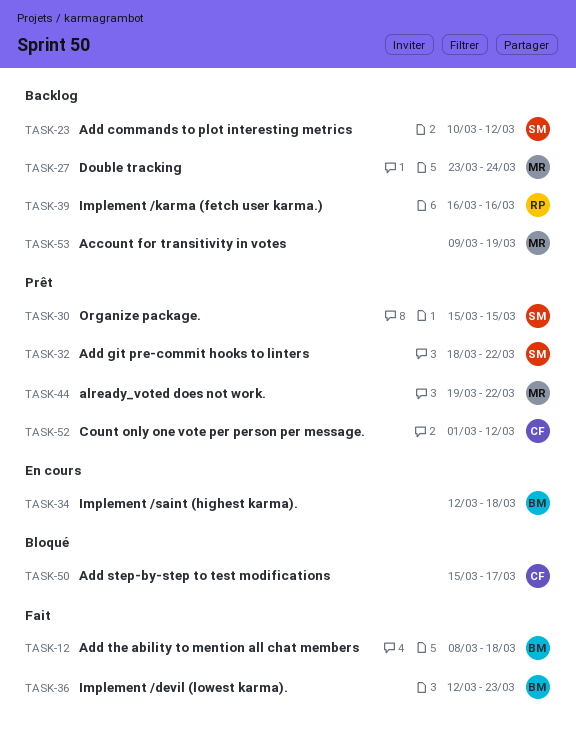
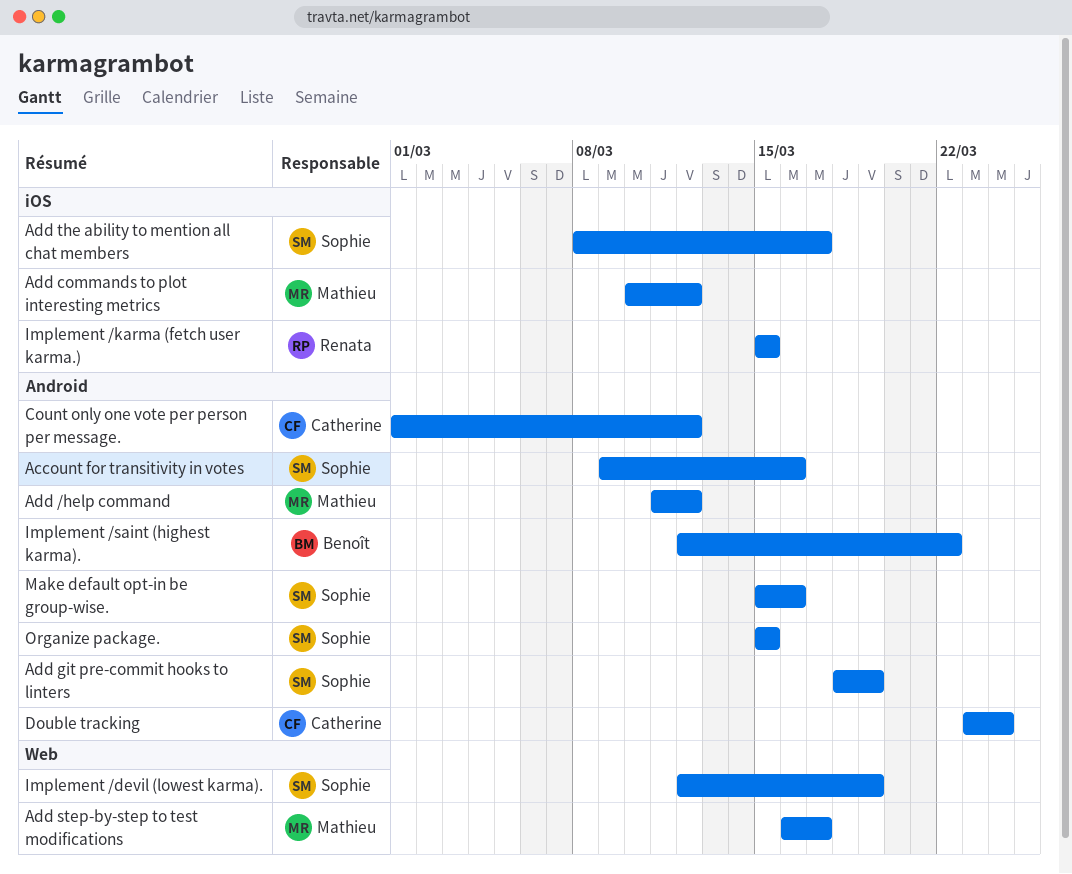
Account for transitivity in votes, owner: Mathieu -> Sophie
Account for transitivity in votes, due: Mar 19 -> Mar 16
Add /help command: none -> present
Add commands to plot interesting metrics, owner: Sophie -> Mathieu
Add git pre-commit hooks to linters, due: Mar 22 -> Mar 19
Add step-by-step to test modifications, owner: Catherine -> Mathieu
Add step-by-step to test modifications, start: Mar 15 -> Mar 16
Add the ability to mention all chat members, owner: Benoît -> Sophie
Add the ability to mention all chat members, due: Mar 18 -> Mar 17
already_voted does not work.: present -> none
Double tracking, owner: Mathieu -> Catherine
Implement /devil (lowest karma)., owner: Benoît -> Sophie
Implement /devil (lowest karma)., due: Mar 23 -> Mar 19
Implement /karma (fetch user karma.), start: Mar 16 -> Mar 15
Implement /karma (fetch user karma.), due: Mar 16 -> Mar 15
Implement /saint (highest karma)., due: Mar 18 -> Mar 22
Make default opt-in be group-wise.: none -> present

